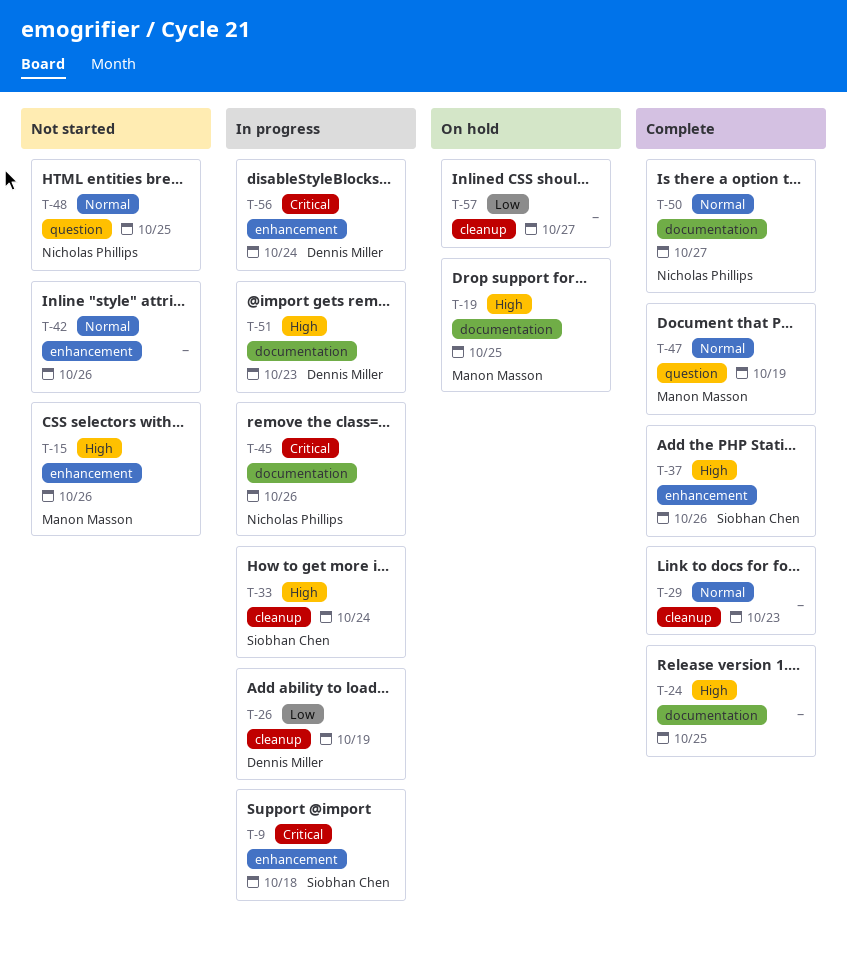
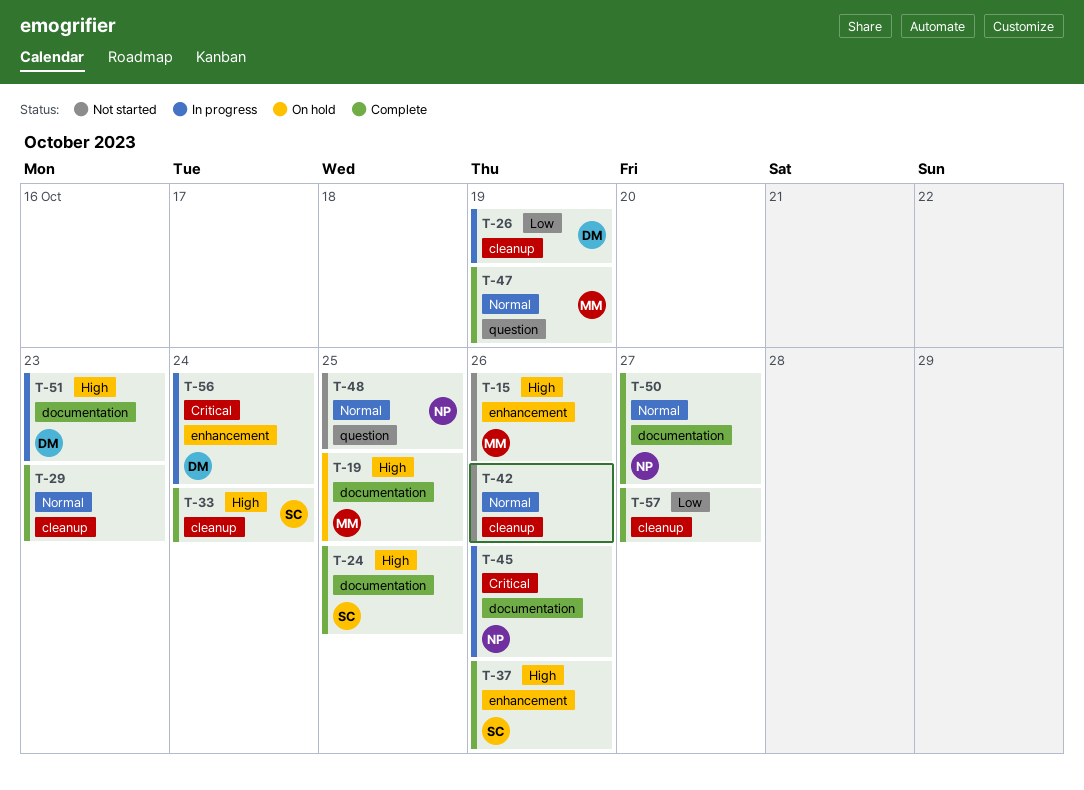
T-9: present -> none
T-24, owner: none -> Siobhan Chen
T-33, status: In progress -> Complete
T-42, label: enhancement -> cleanup
T-57, status: On hold -> Complete

